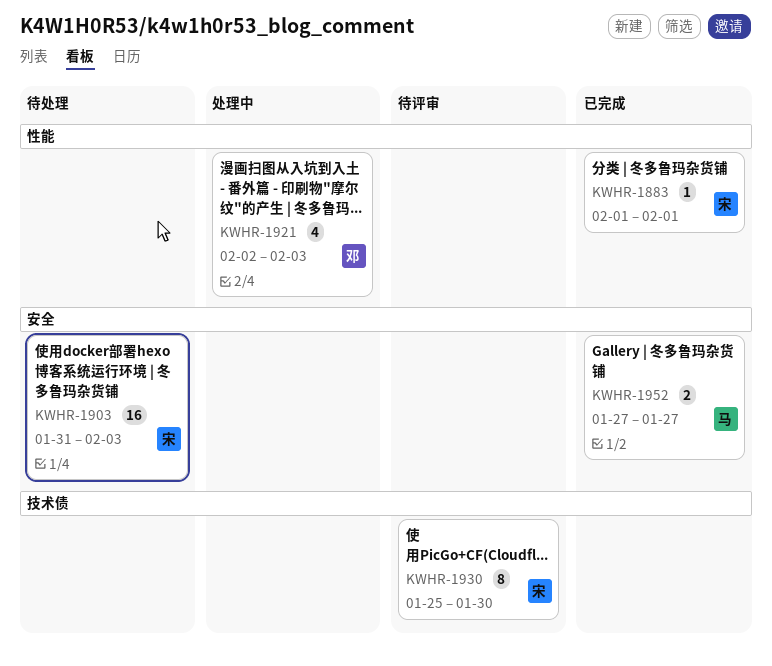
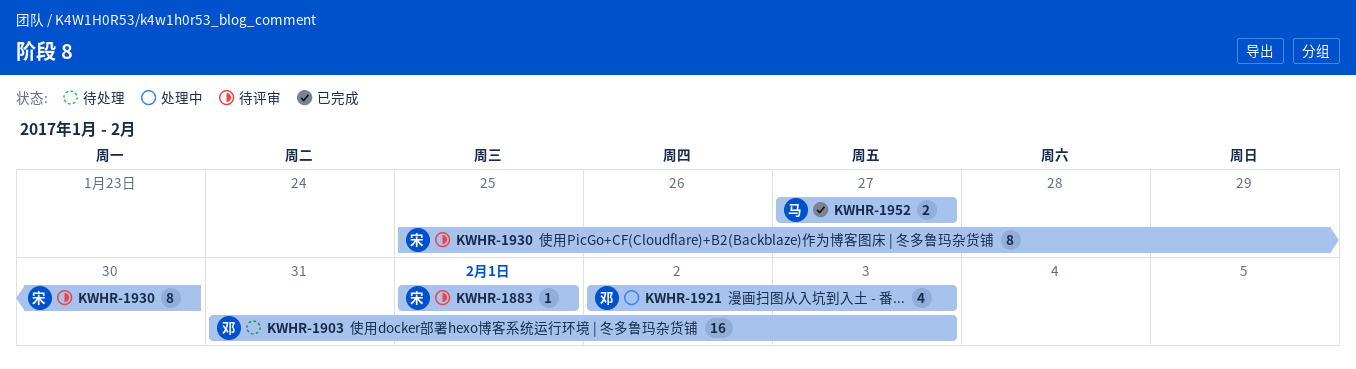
KWHR-1883, status: 已完成 -> 待评审
KWHR-1903, owner: 宋 -> 邓

